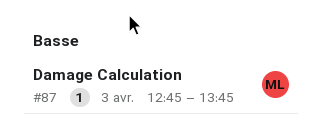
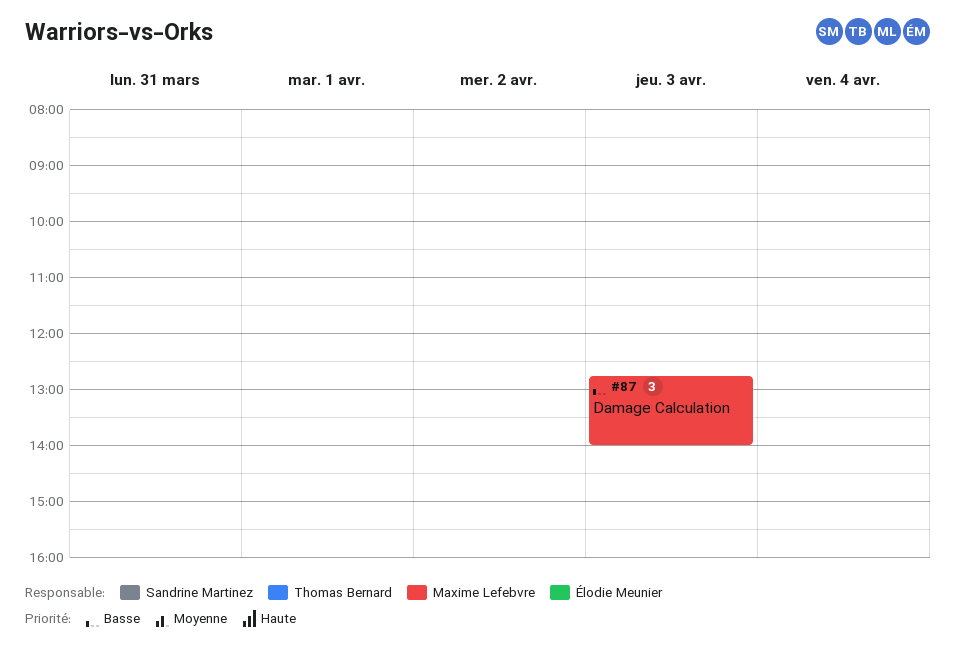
#87, estimate: 1 -> 3
#87, ends: 13:45 -> 14:00

